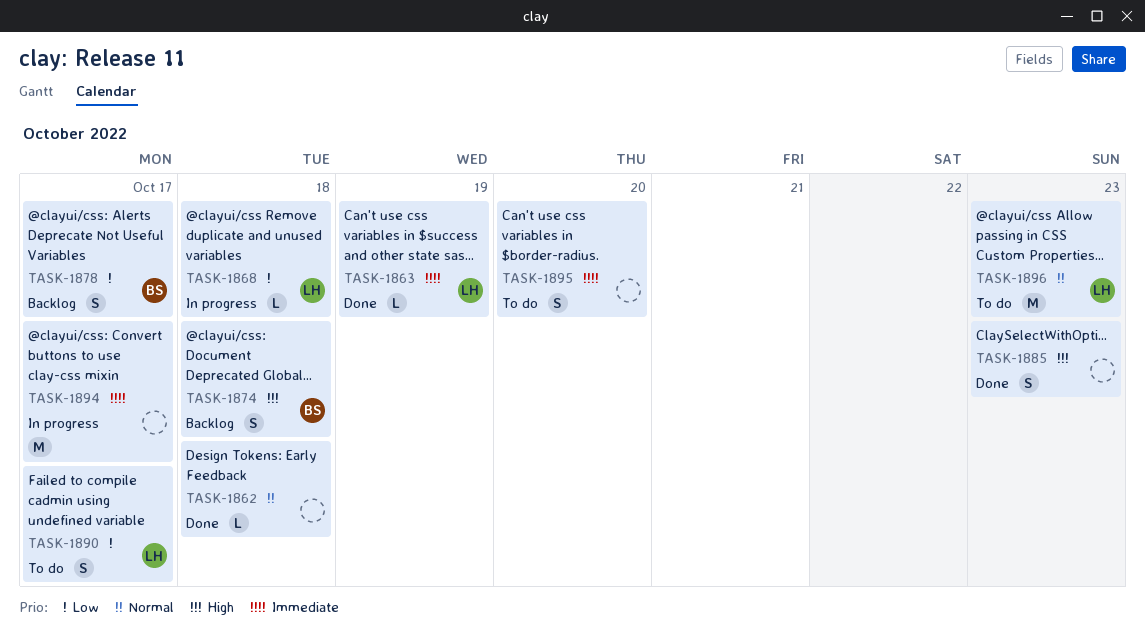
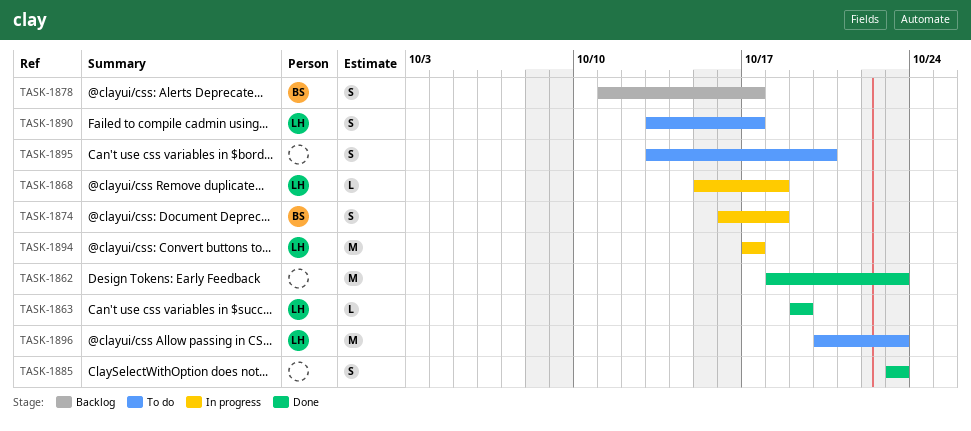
TASK-1862, estimate: L -> M
TASK-1862, due: Oct 18 -> Oct 23
TASK-1874, status: Backlog -> In progress
TASK-1894, owner: none -> LH

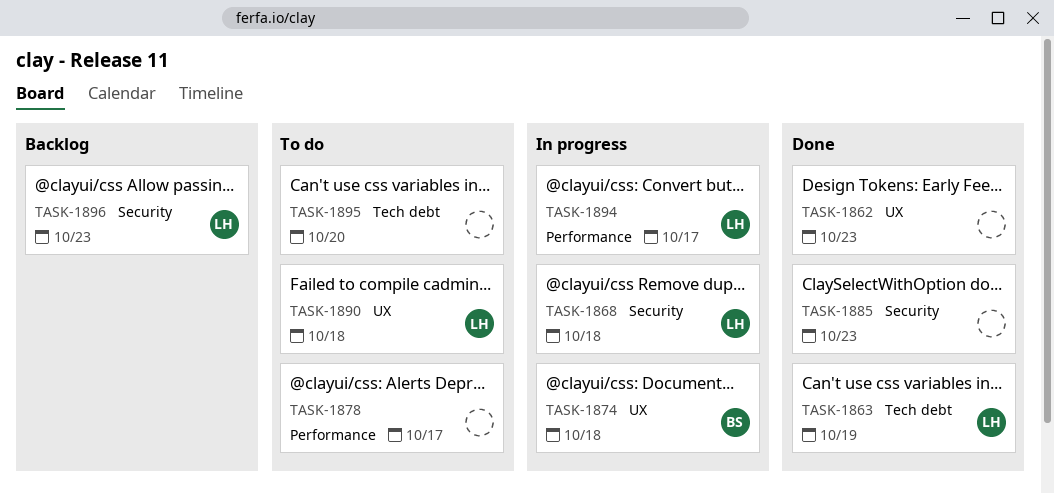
TASK-1878, status: Backlog -> To do
TASK-1878, owner: BS -> none
TASK-1890, due: Oct 17 -> Oct 18
TASK-1896, status: To do -> Backlog

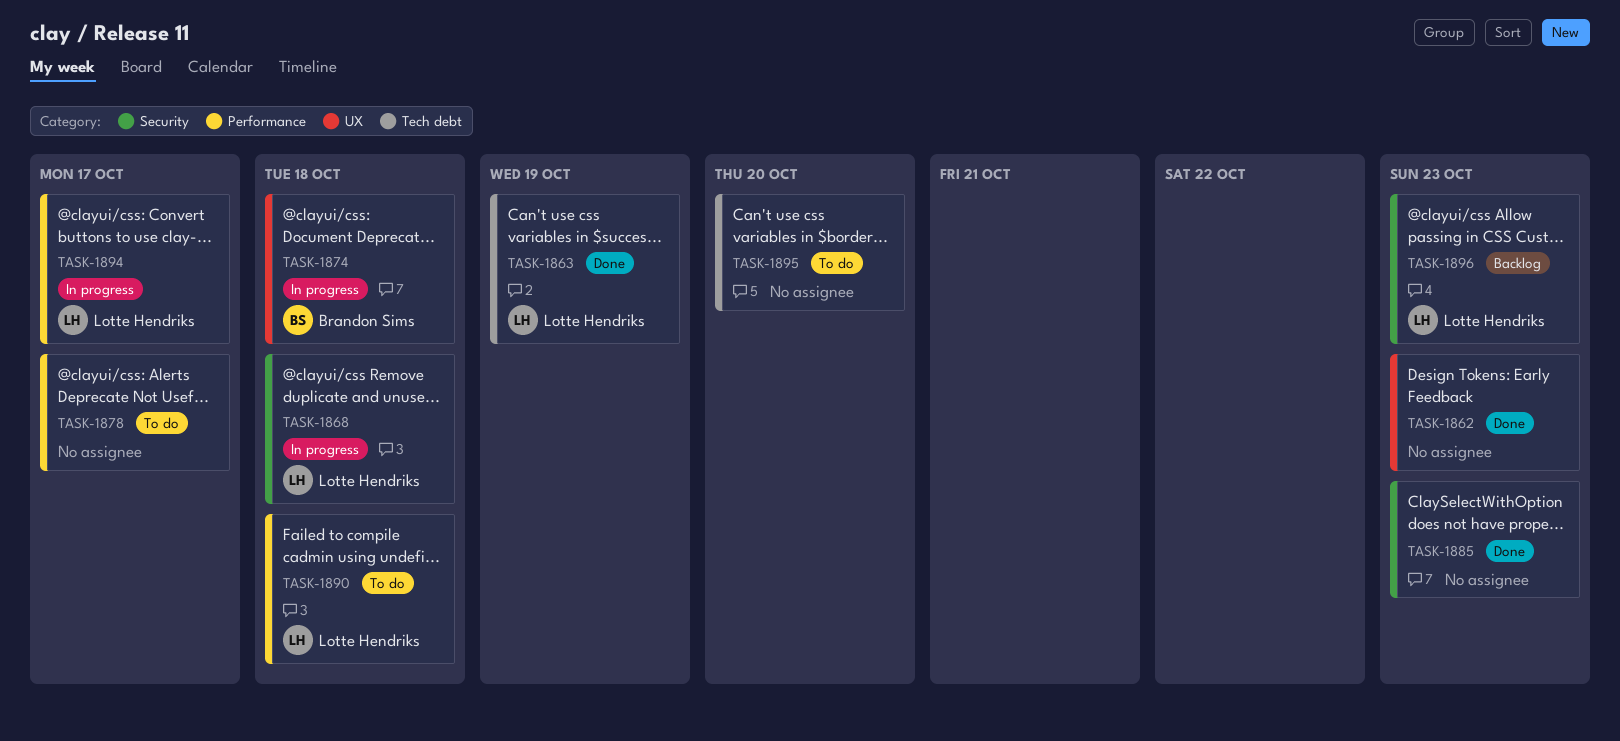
TASK-1890, label: UX -> Performance

